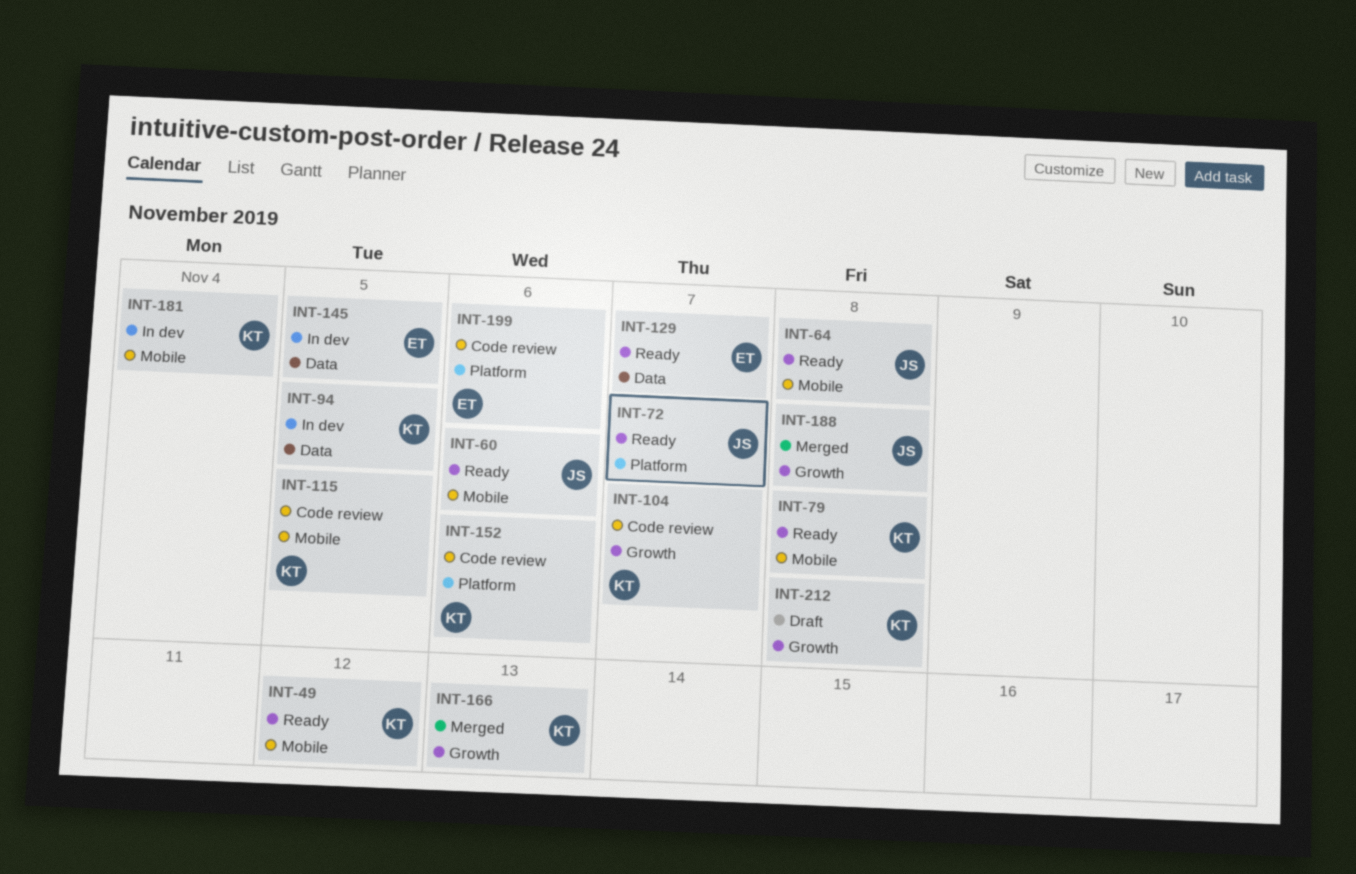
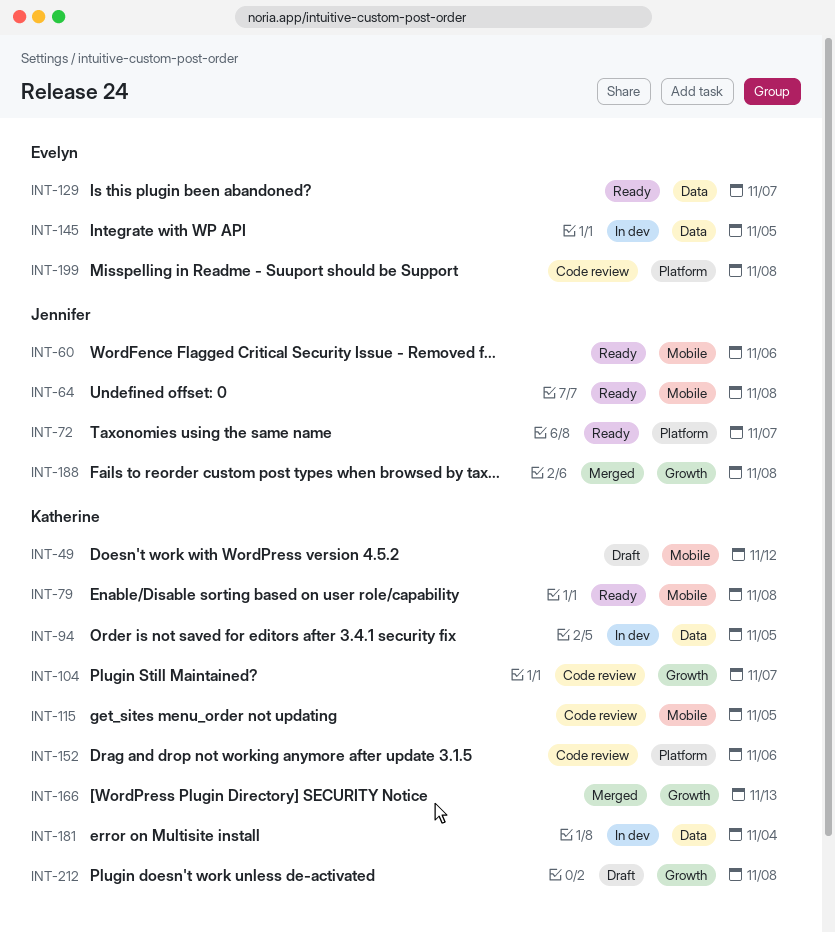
INT-49, status: Ready -> Draft
INT-181, label: Mobile -> Data
INT-199, due: Nov 6 -> Nov 8

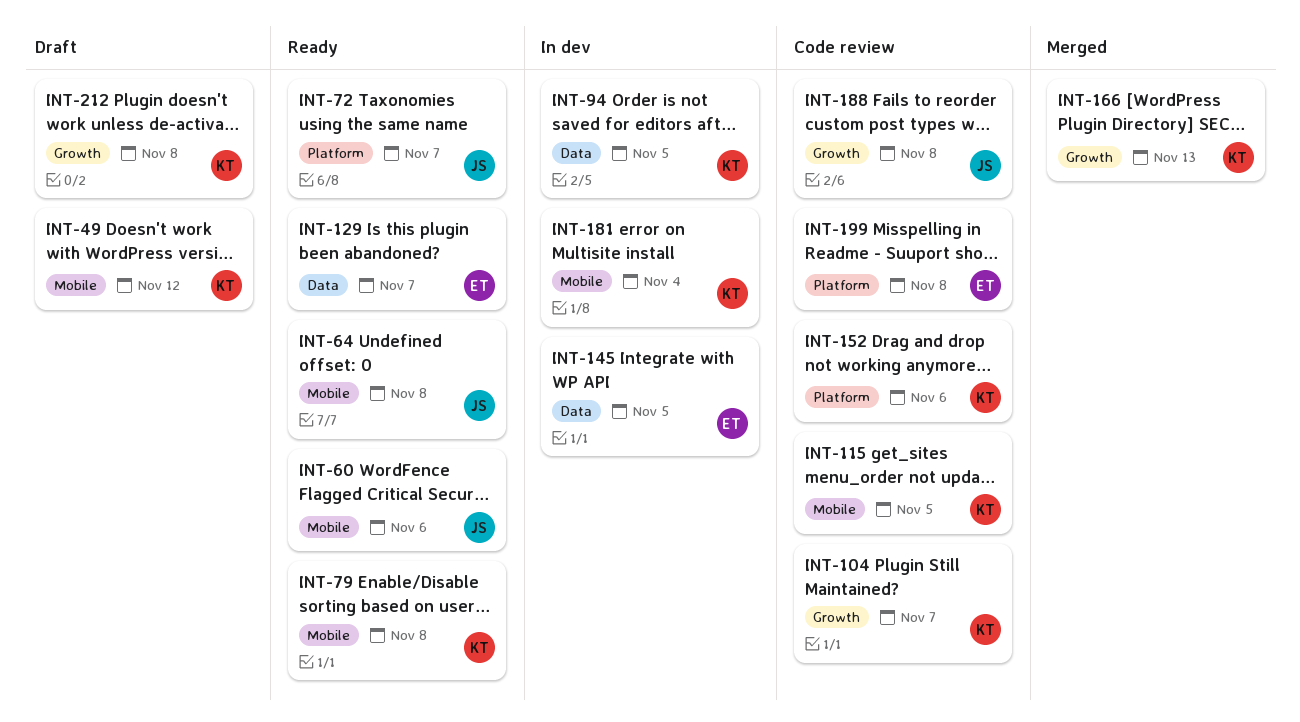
INT-181, label: Data -> Mobile
INT-188, status: Merged -> Code review

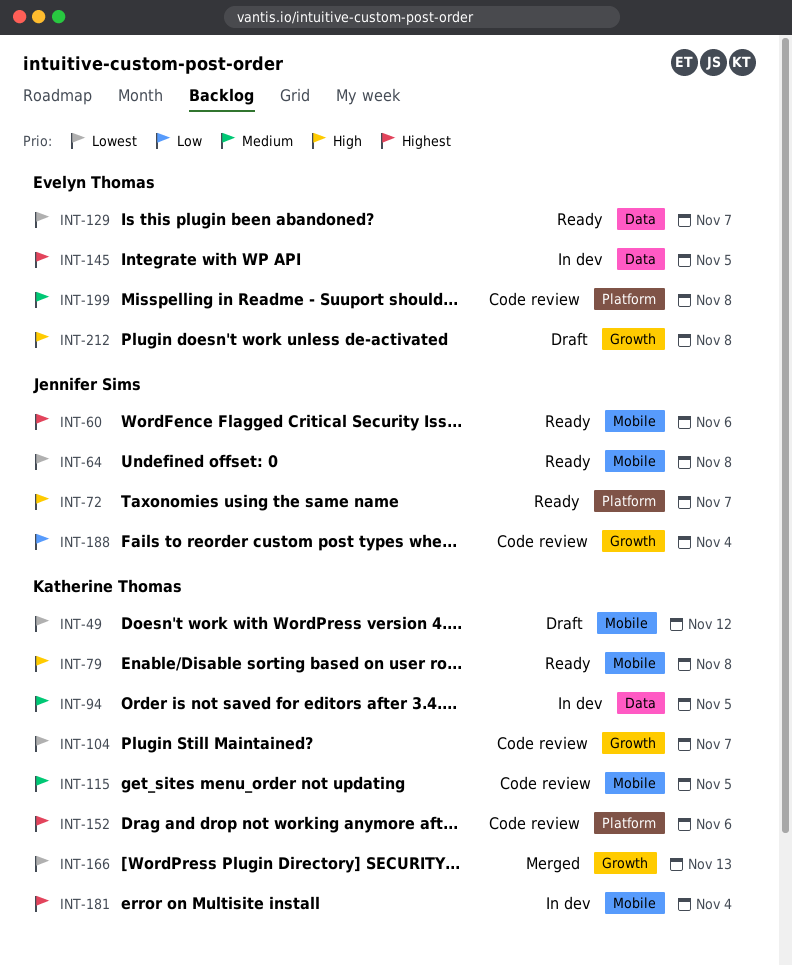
INT-188, due: Nov 8 -> Nov 4
INT-212, owner: Katherine Thomas -> Evelyn Thomas

